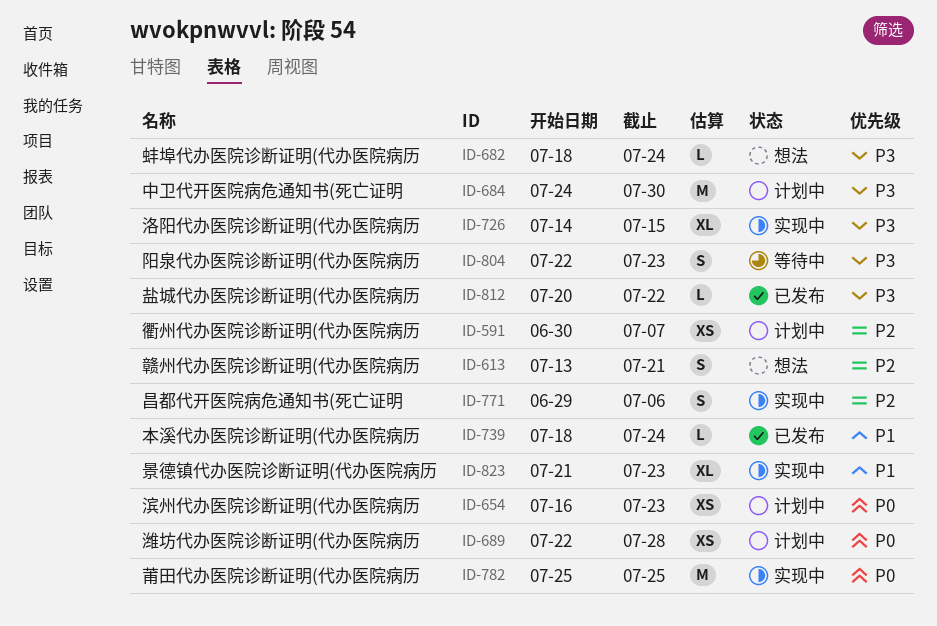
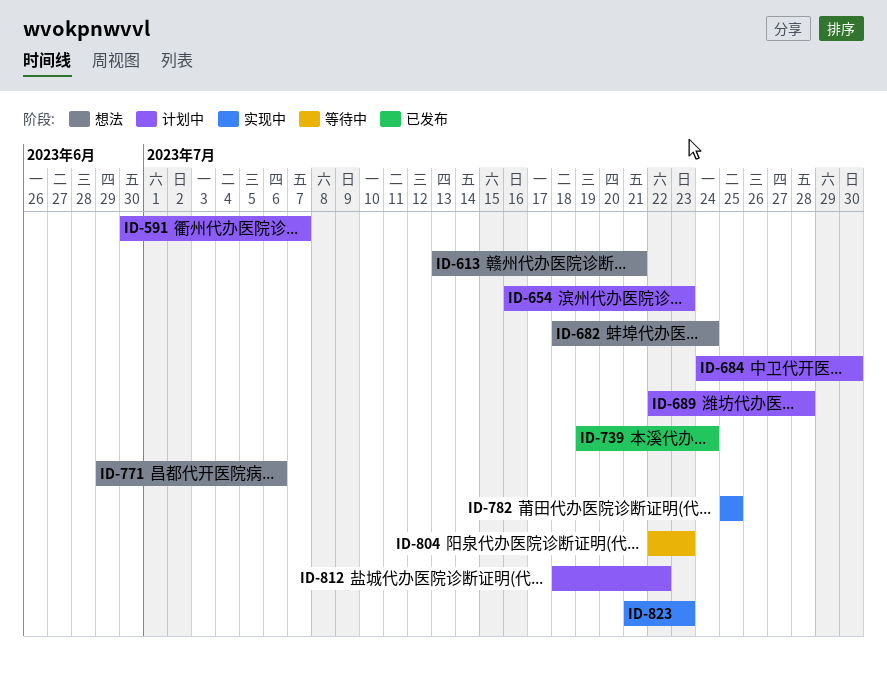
ID-726: present -> none
ID-739, start: Jul 18 -> Jul 19
ID-771, status: 实现中 -> 想法
ID-812, status: 已发布 -> 计划中
ID-812, start: Jul 20 -> Jul 18

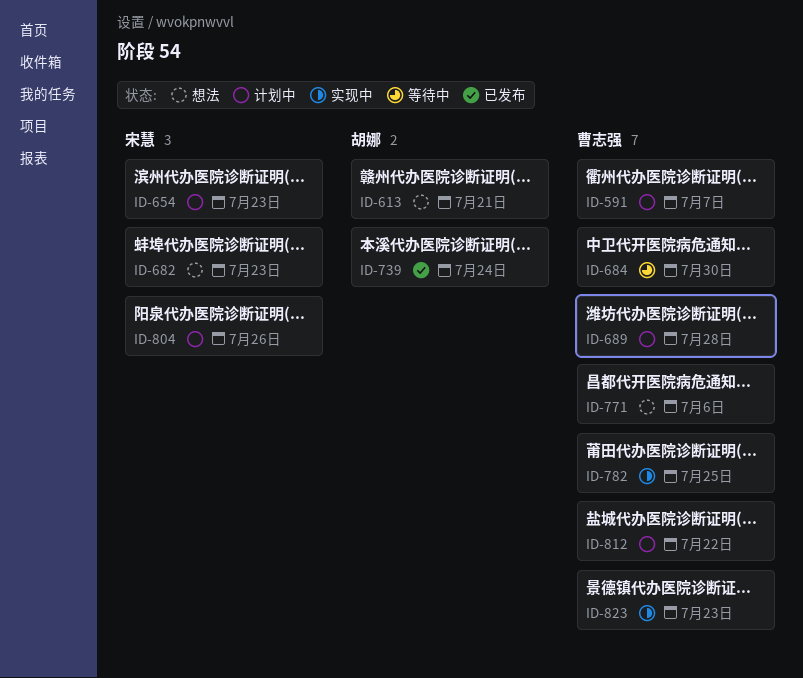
ID-682, due: Jul 24 -> Jul 23
ID-684, status: 计划中 -> 等待中
ID-804, status: 等待中 -> 计划中
ID-804, due: Jul 23 -> Jul 26

